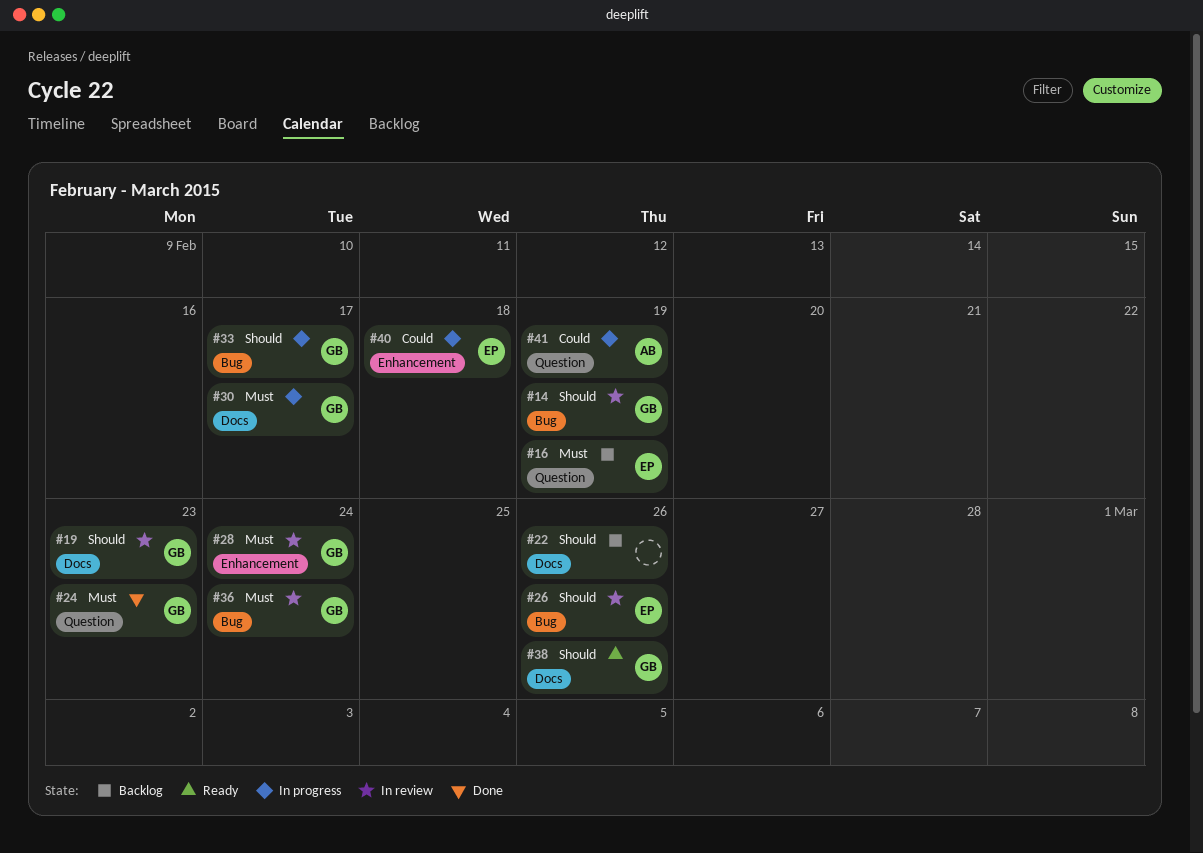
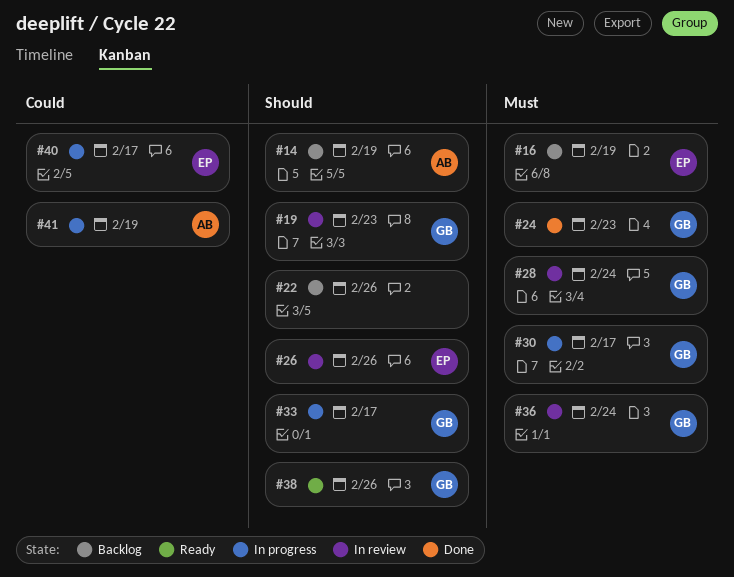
#14, status: In review -> Backlog
#14, owner: GB -> AB
#40, due: Feb 18 -> Feb 17

